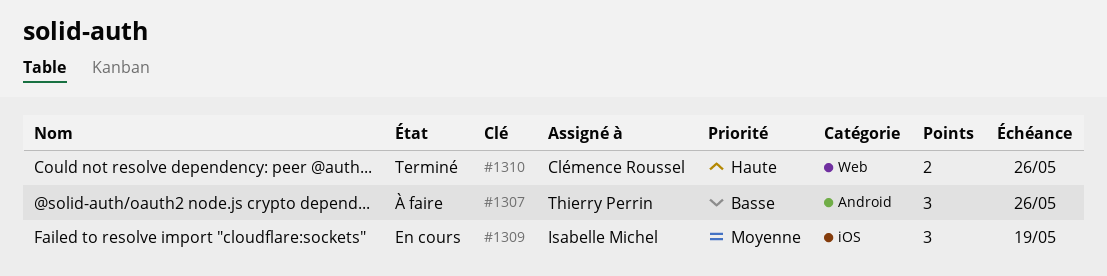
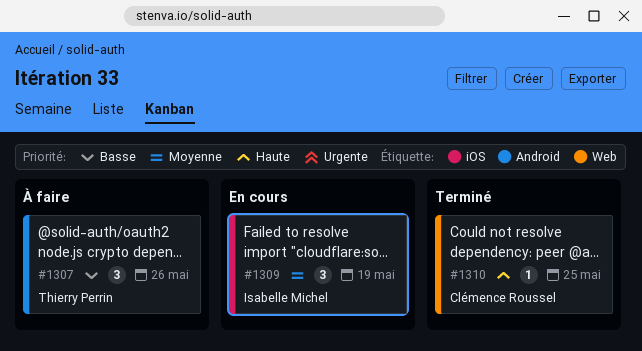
#1310, estimate: 2 -> 1
#1310, due: May 26 -> May 25

